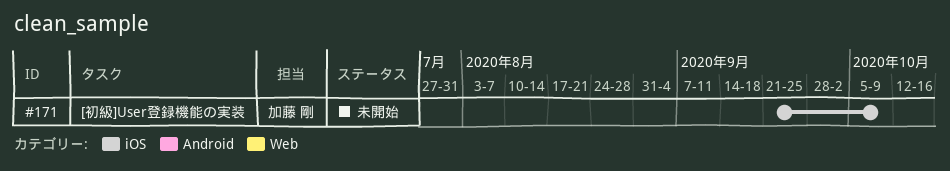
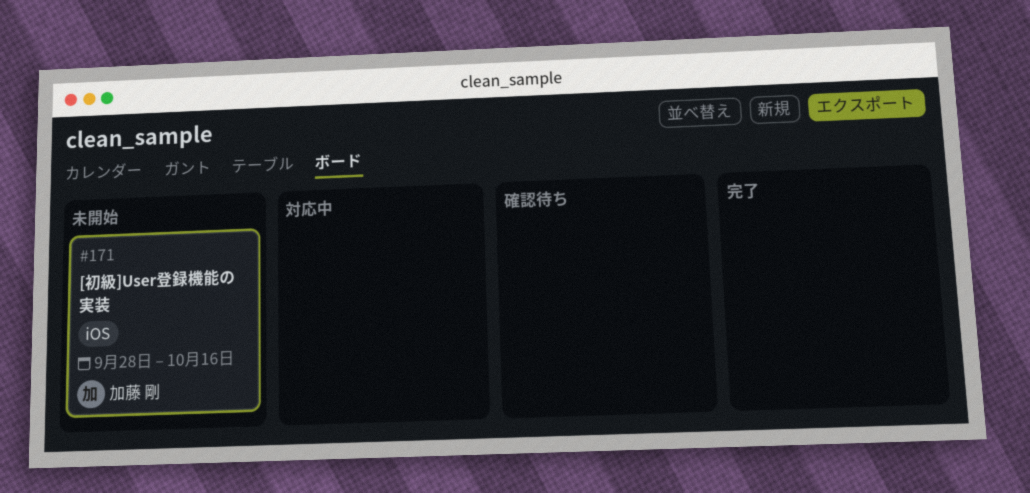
#171, start: Sep 21 -> Sep 28
#171, due: Oct 9 -> Oct 16

